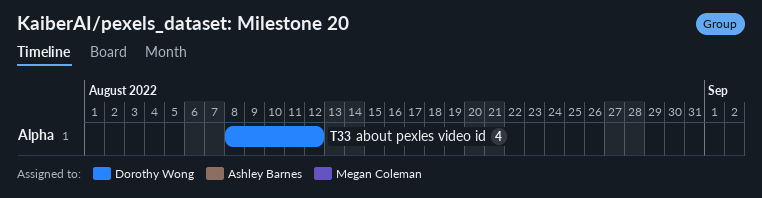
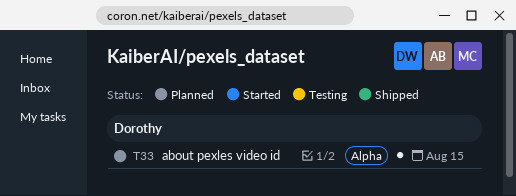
T33, estimate: 4 -> 1
T33, due: Aug 12 -> Aug 15

